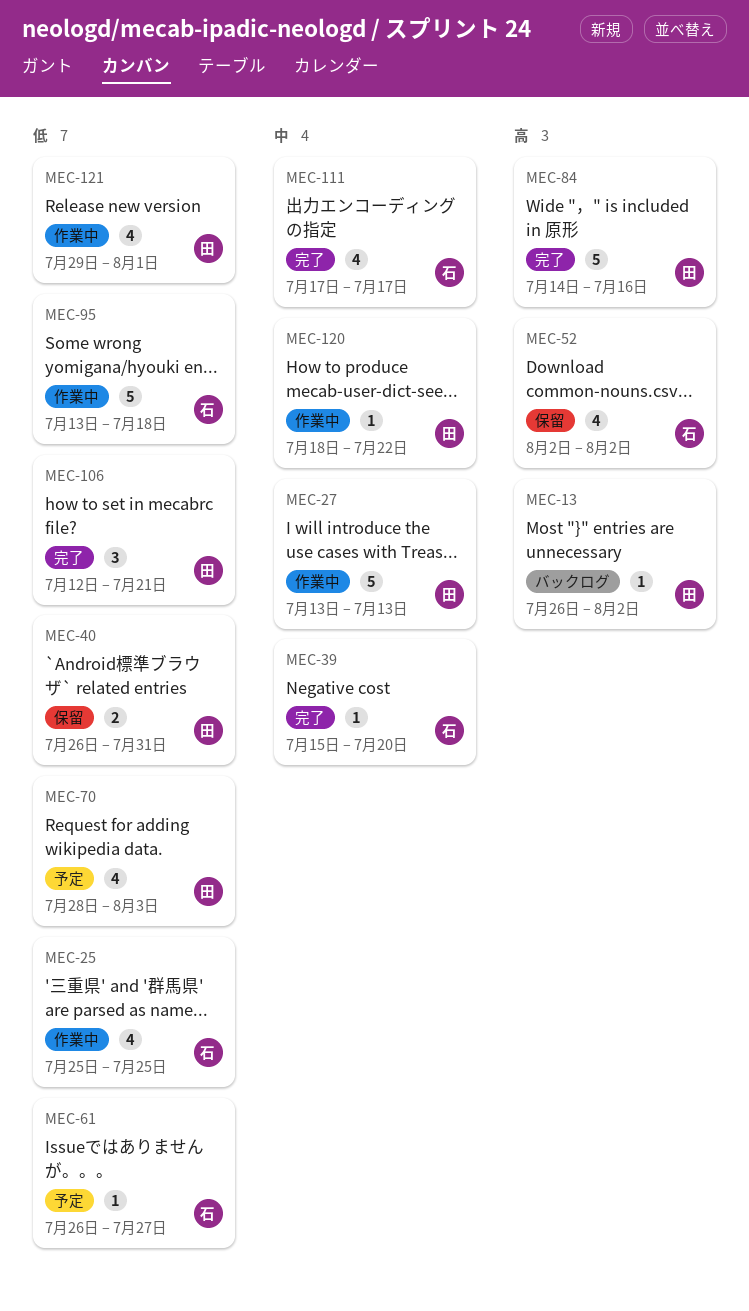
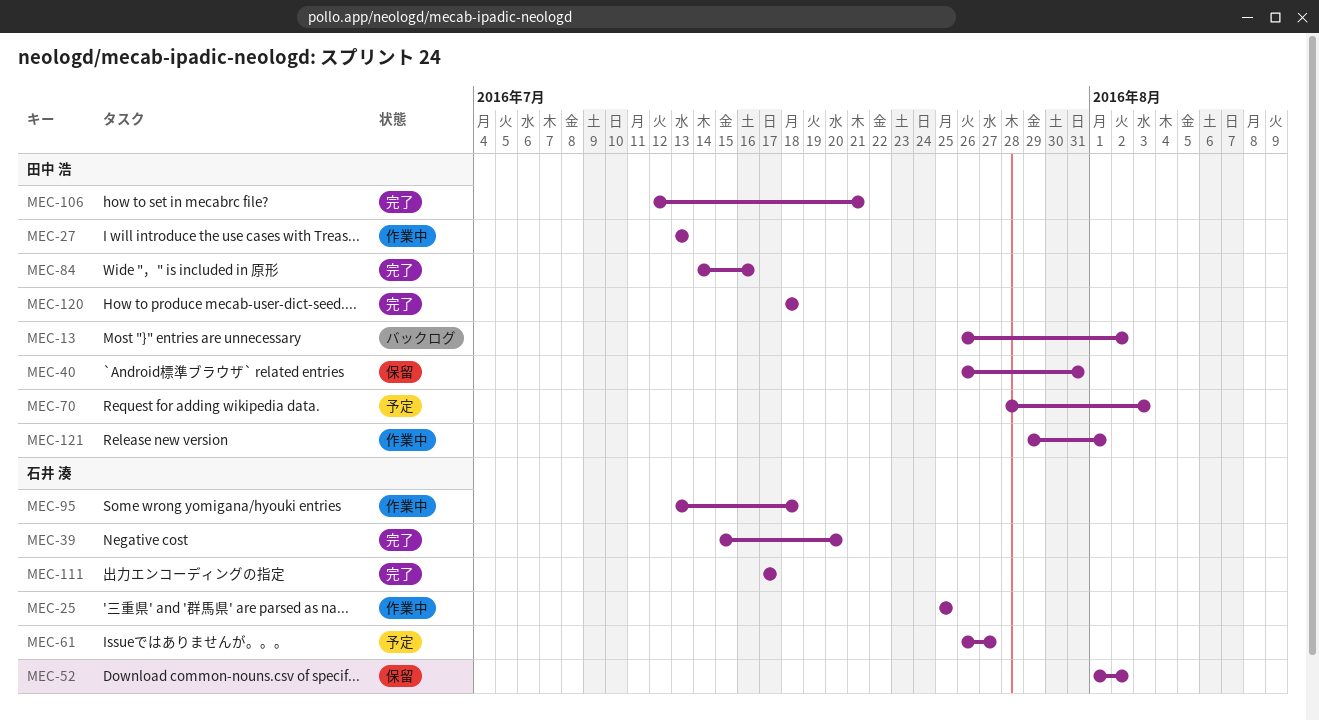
MEC-52, start: Aug 2 -> Aug 1
MEC-120, status: 作業中 -> 完了
MEC-120, due: Jul 22 -> Jul 18

